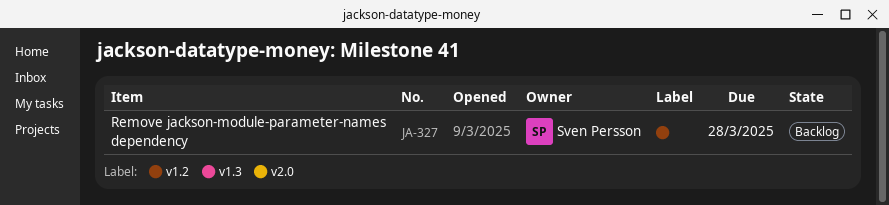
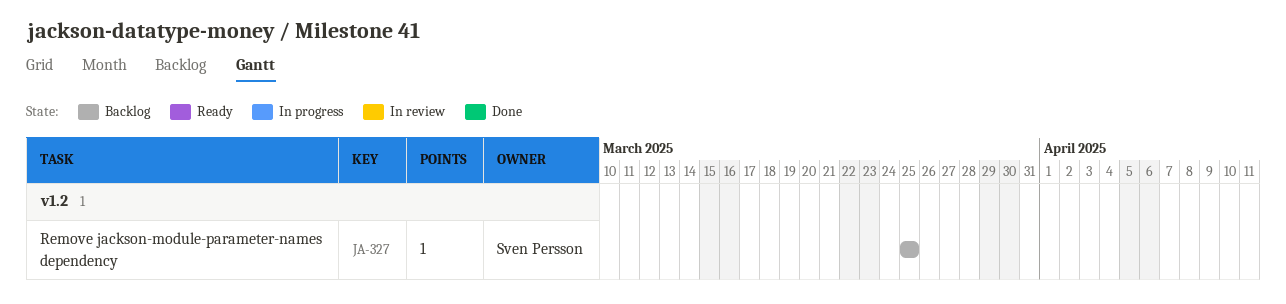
JA-327, due: Mar 28 -> Mar 25

